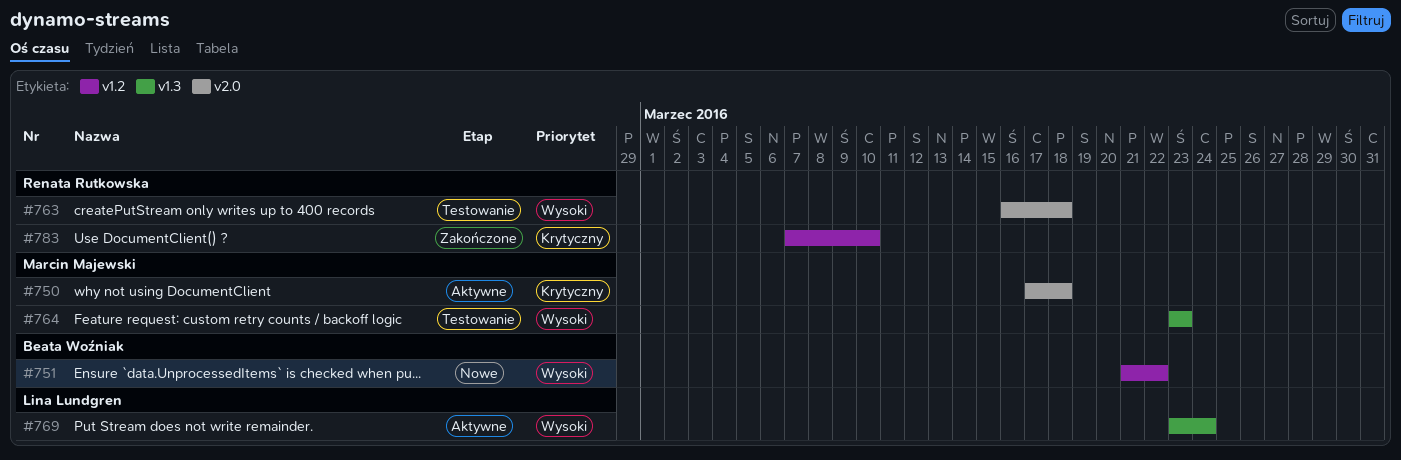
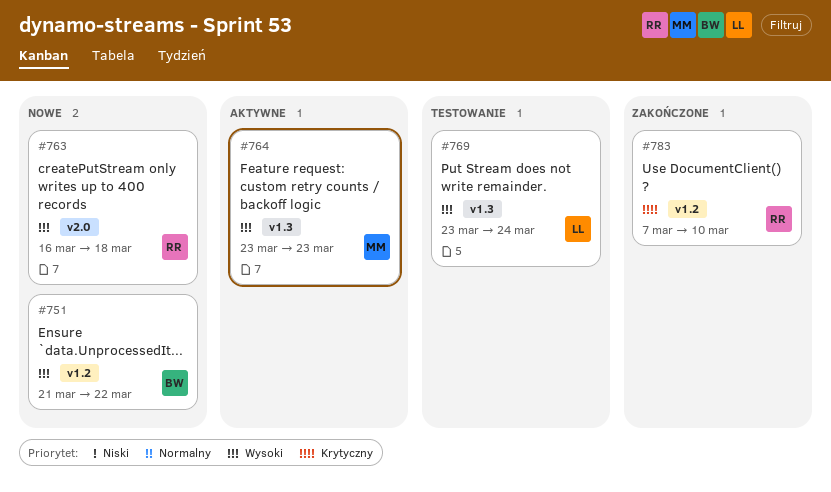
#750: present -> none
#763, status: Testowanie -> Nowe
#764, status: Testowanie -> Aktywne
#769, status: Aktywne -> Testowanie

